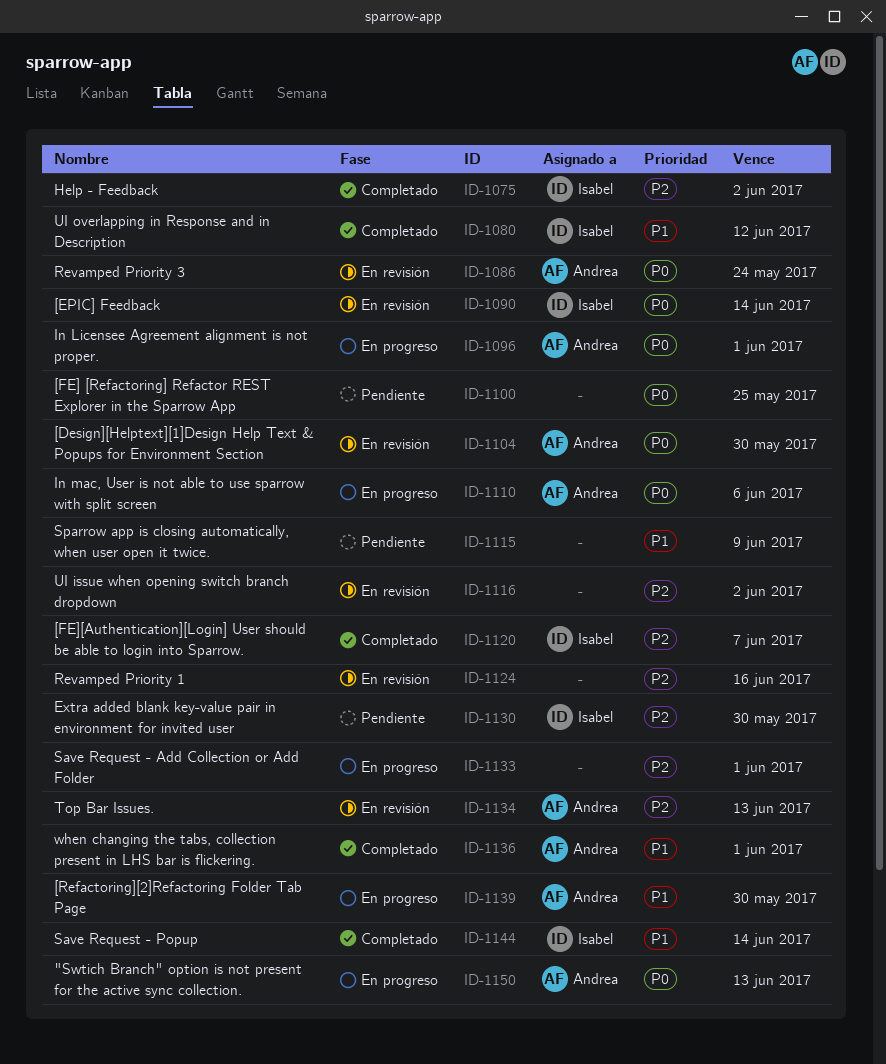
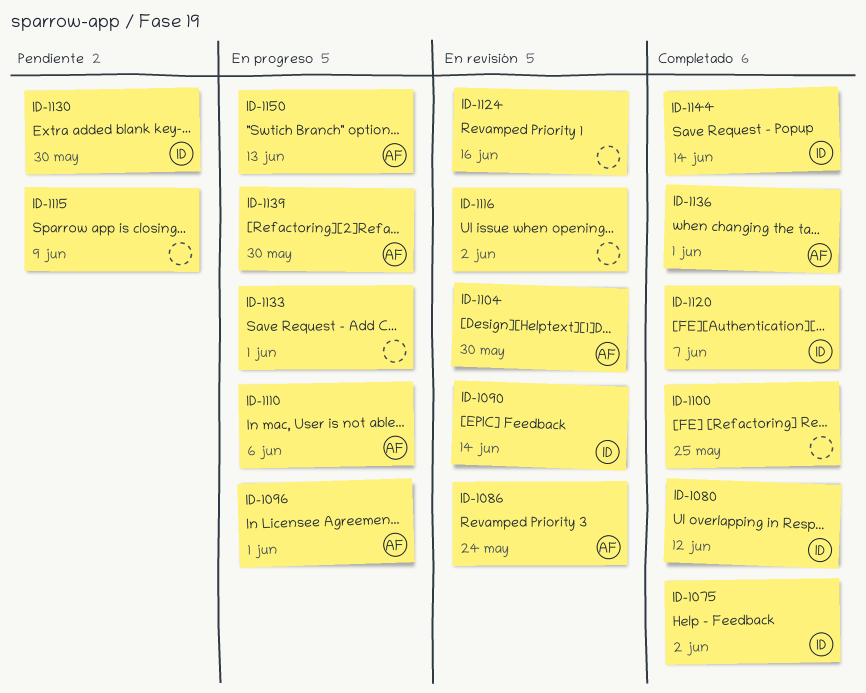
ID-1100, status: Pendiente -> Completado
ID-1134: present -> none

